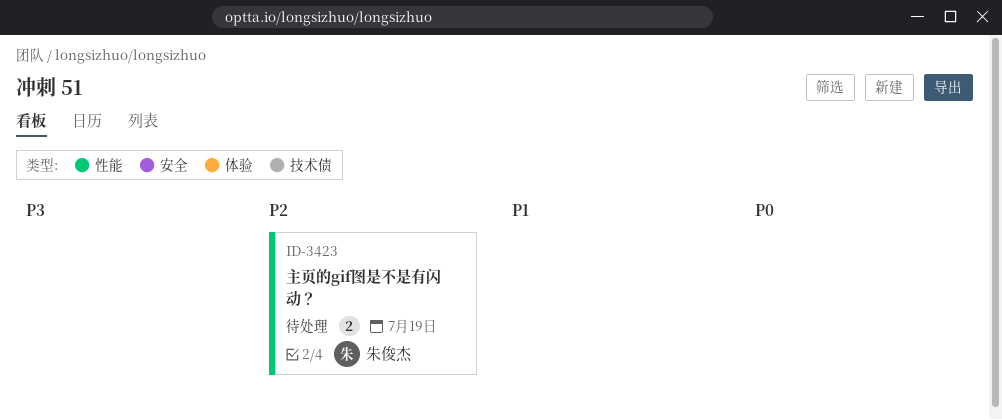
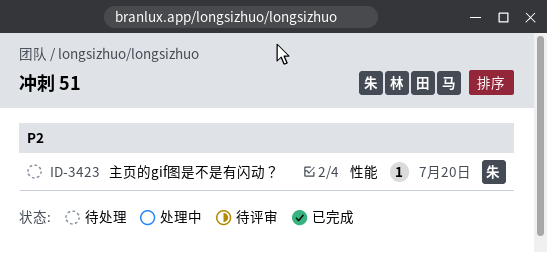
ID-3423, estimate: 2 -> 1
ID-3423, due: Jul 19 -> Jul 20

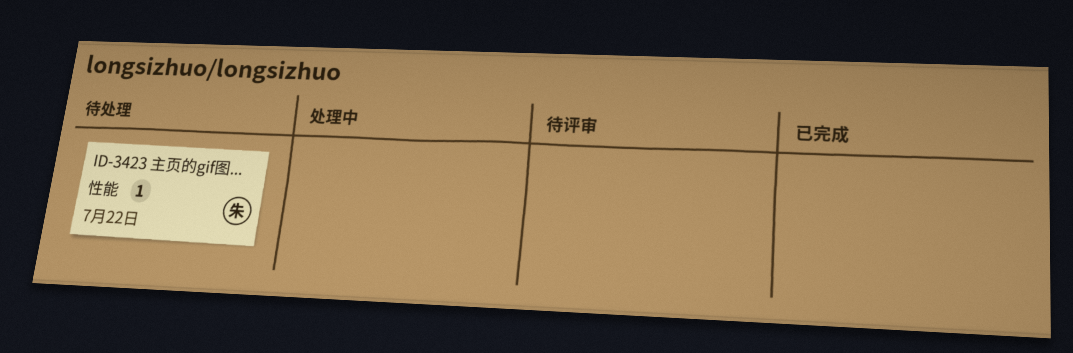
ID-3423, due: Jul 20 -> Jul 22

